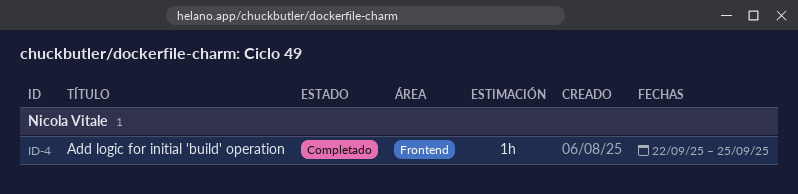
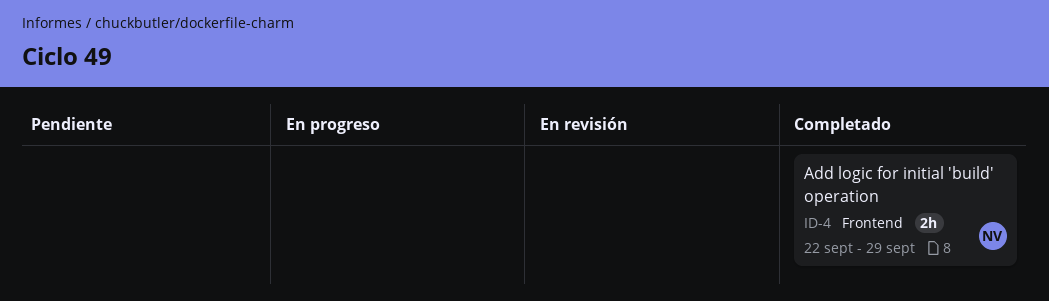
ID-4, estimate: 1h -> 2h
ID-4, due: Sep 25 -> Sep 29

